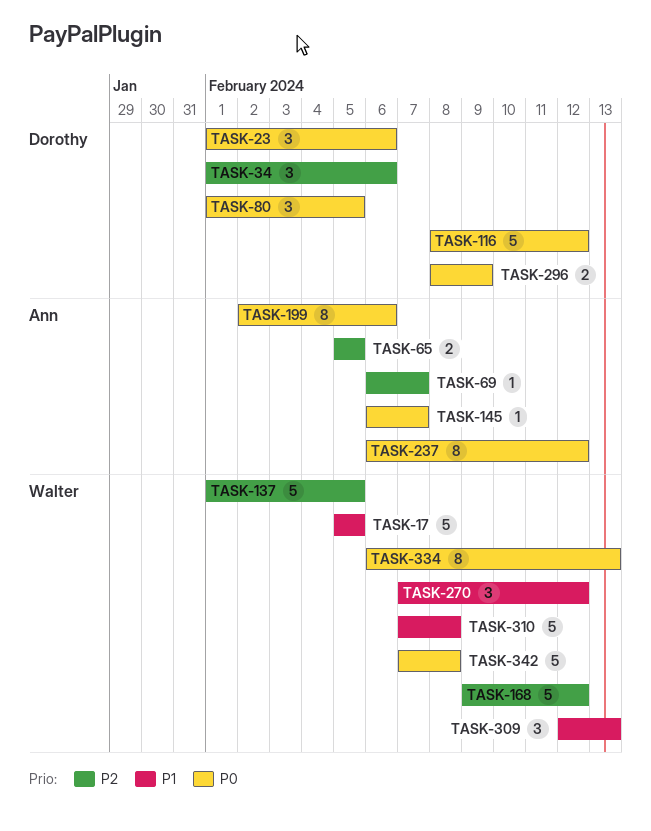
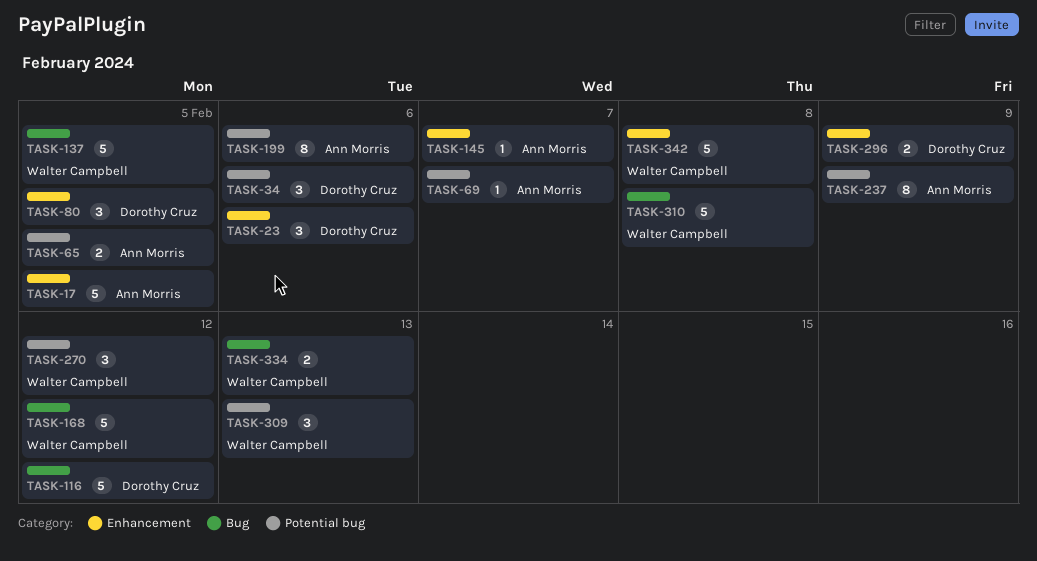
TASK-17, owner: Walter Campbell -> Ann Morris
TASK-237, due: Feb 12 -> Feb 9
TASK-334, estimate: 8 -> 2

